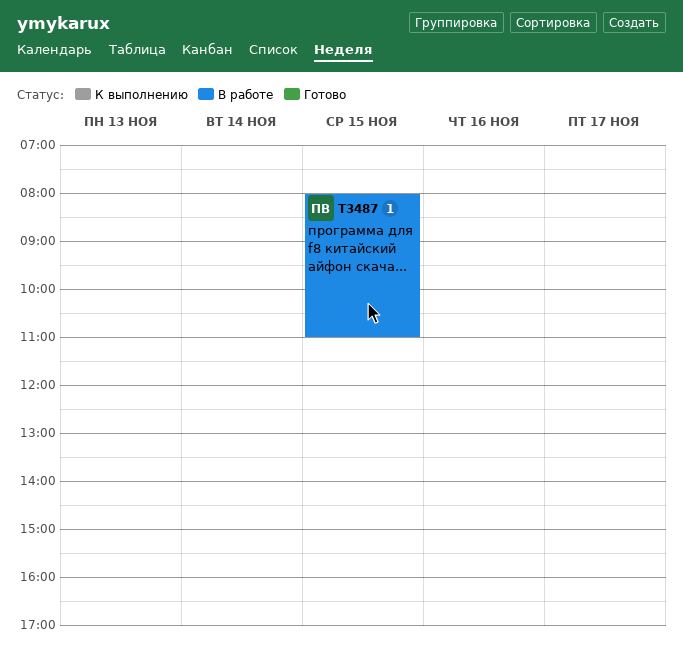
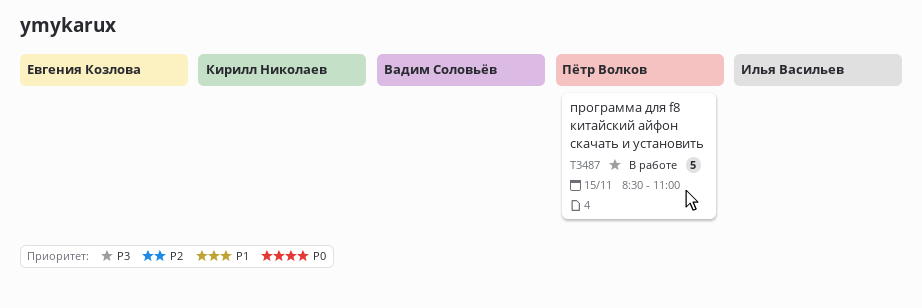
T3487, estimate: 1 -> 5
T3487, begins: 08:00 -> 08:30

